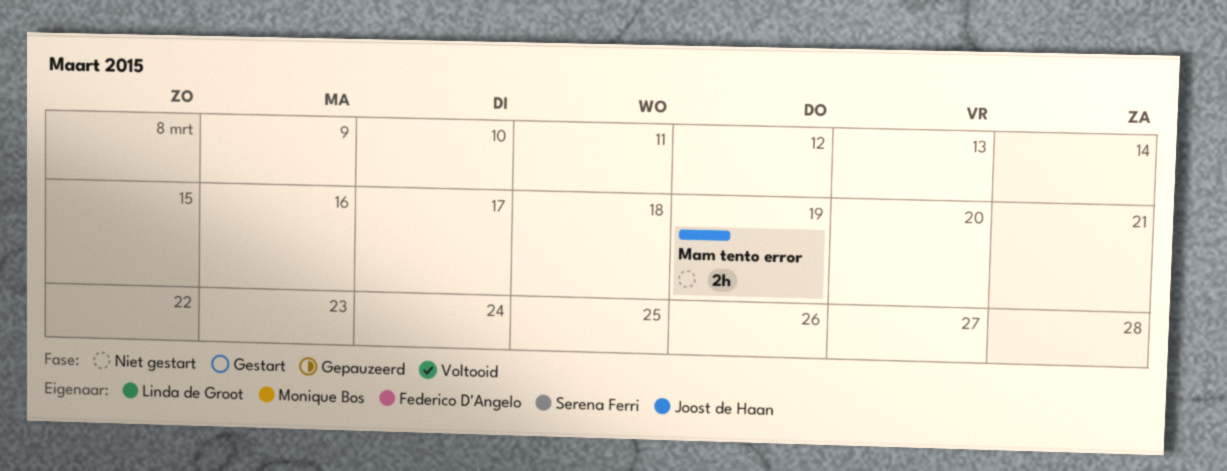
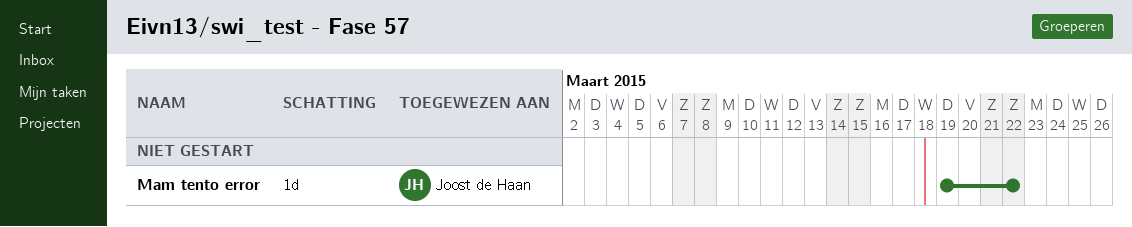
Mam tento error, estimate: 2h -> 1d
Mam tento error, due: Mar 19 -> Mar 22

